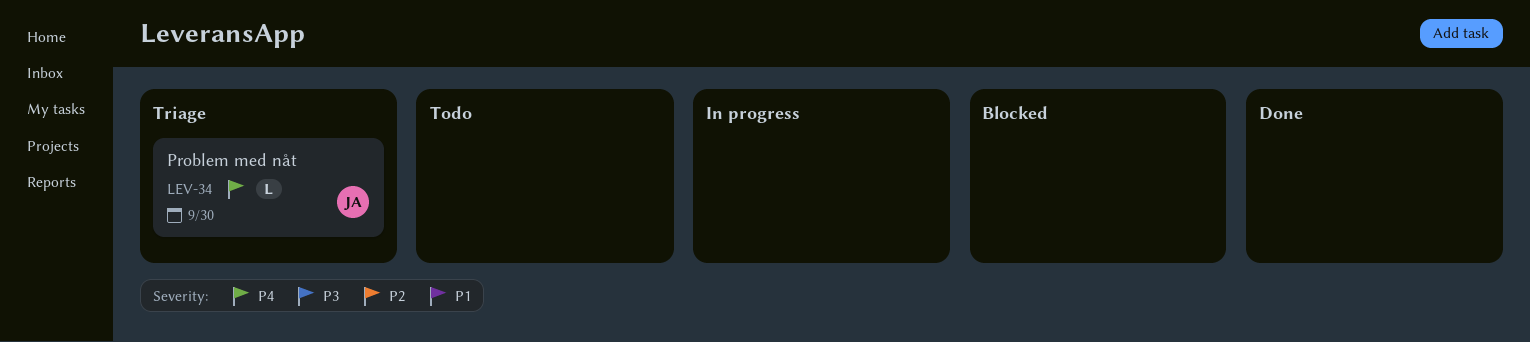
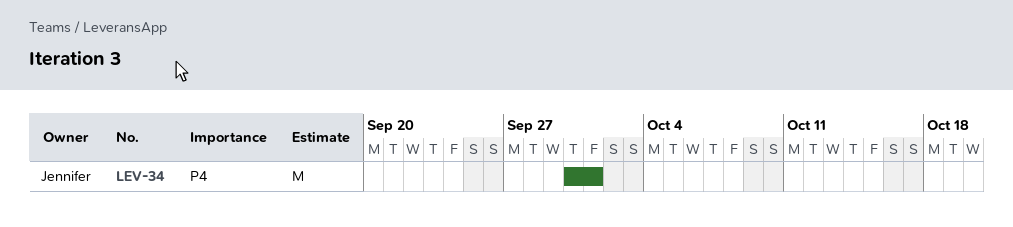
LEV-34, estimate: L -> M
LEV-34, due: Sep 30 -> Oct 1

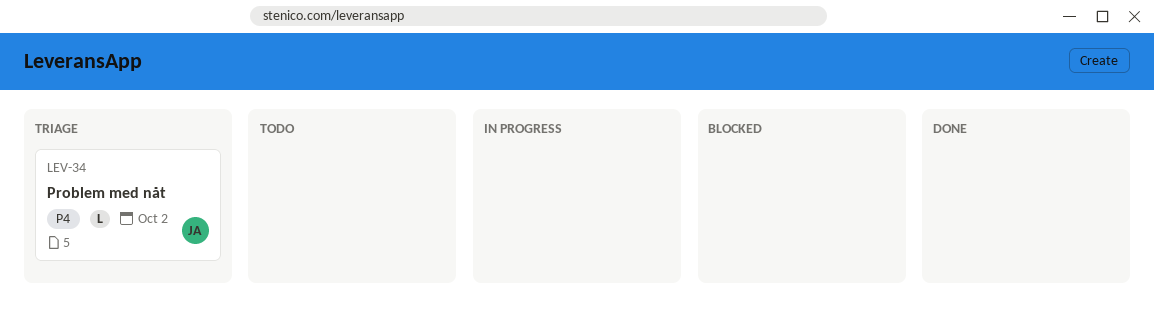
LEV-34, estimate: M -> L
LEV-34, due: Oct 1 -> Oct 2

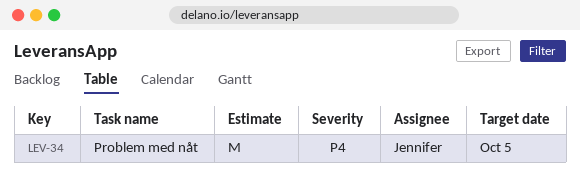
LEV-34, estimate: L -> M
LEV-34, due: Oct 2 -> Oct 5

